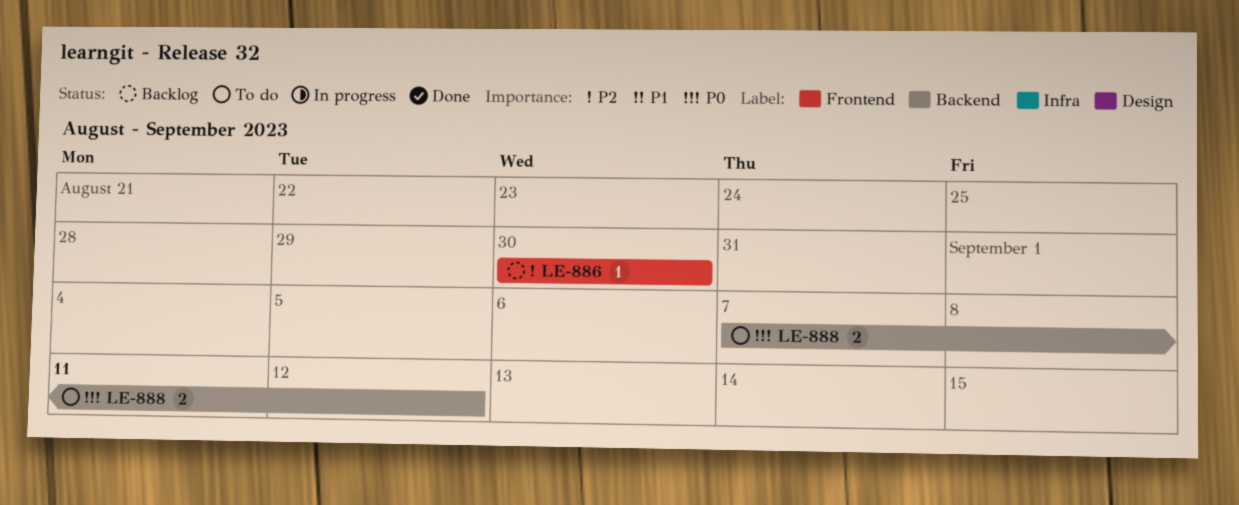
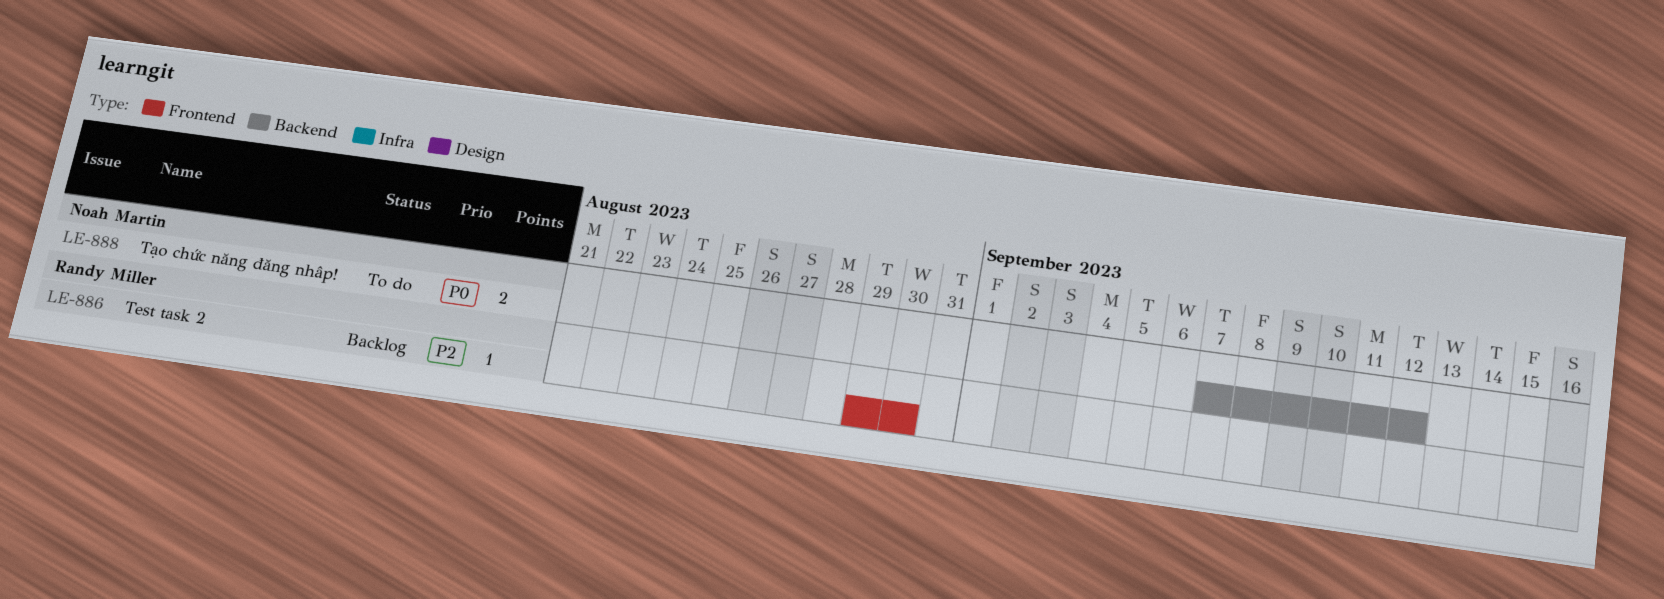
LE-886, start: Aug 30 -> Aug 29

